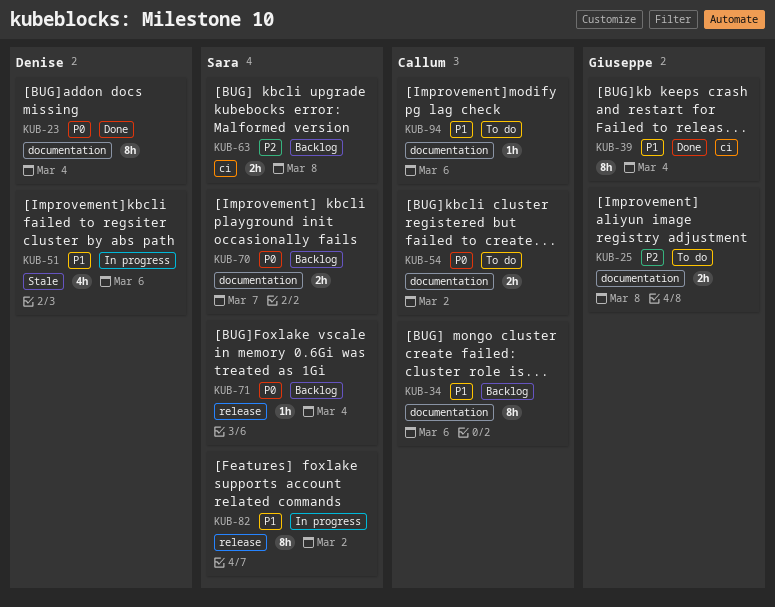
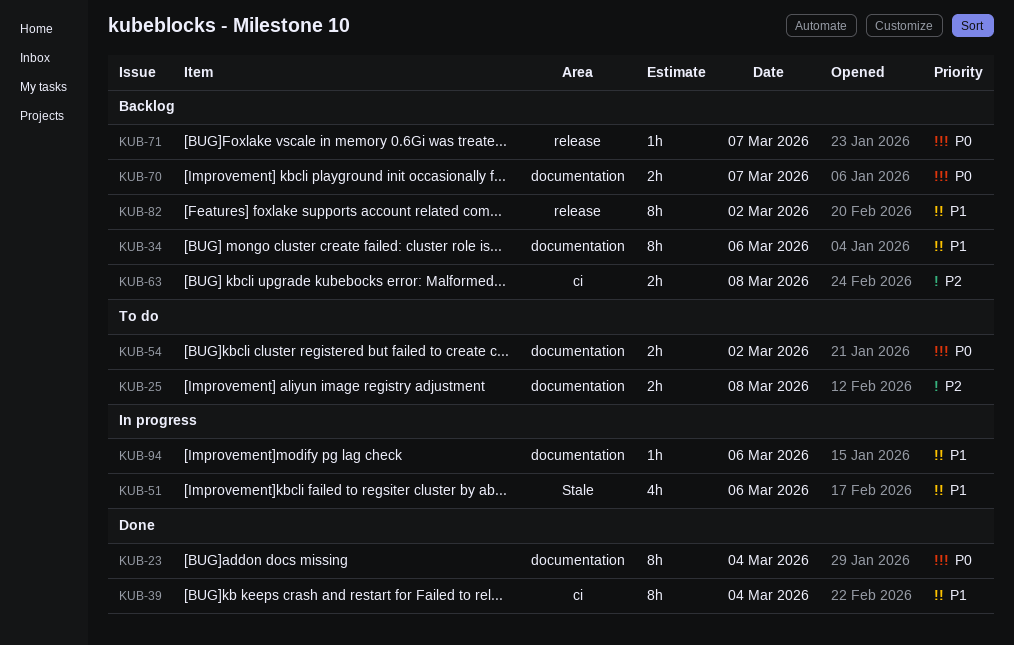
KUB-71, day: Mar 4 -> Mar 7
KUB-82, status: In progress -> Backlog
KUB-94, status: To do -> In progress

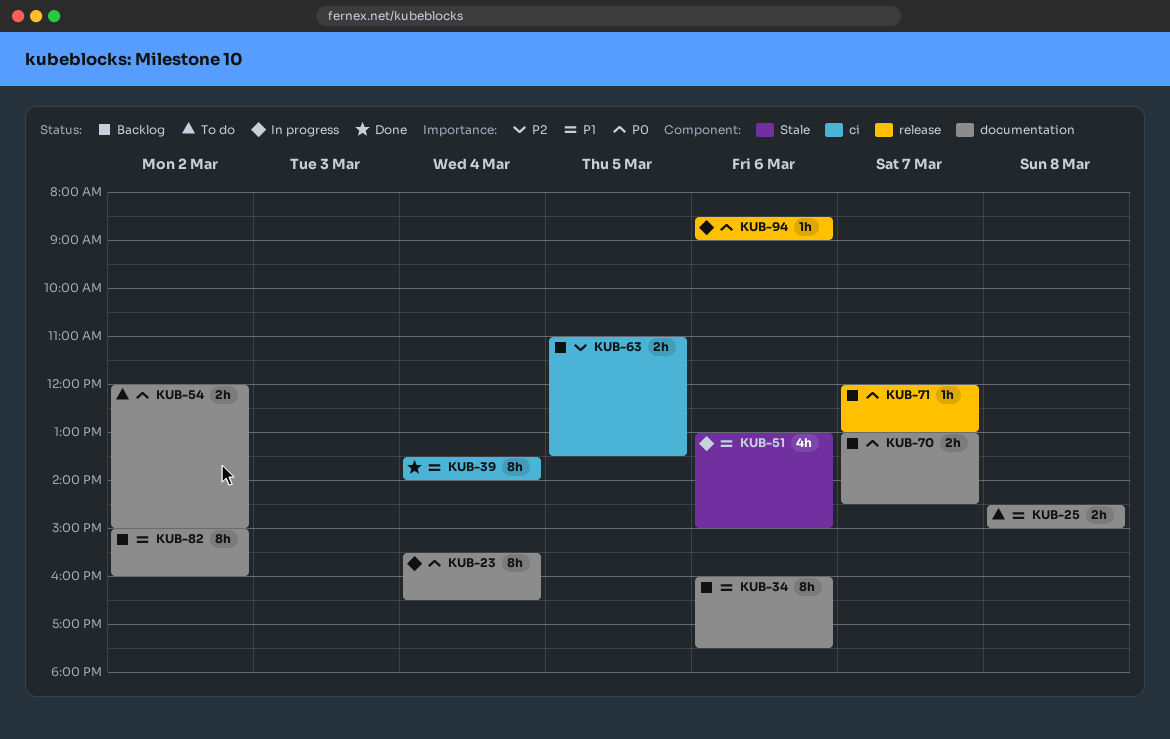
KUB-23, status: Done -> In progress
KUB-25, priority: P2 -> P1
KUB-63, day: Mar 8 -> Mar 5
KUB-82, label: release -> documentation
KUB-94, priority: P1 -> P0
KUB-94, label: documentation -> release

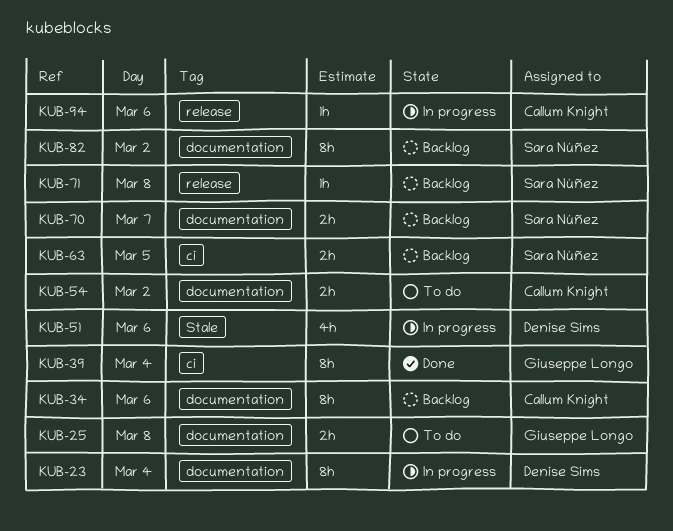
KUB-71, day: Mar 7 -> Mar 8

